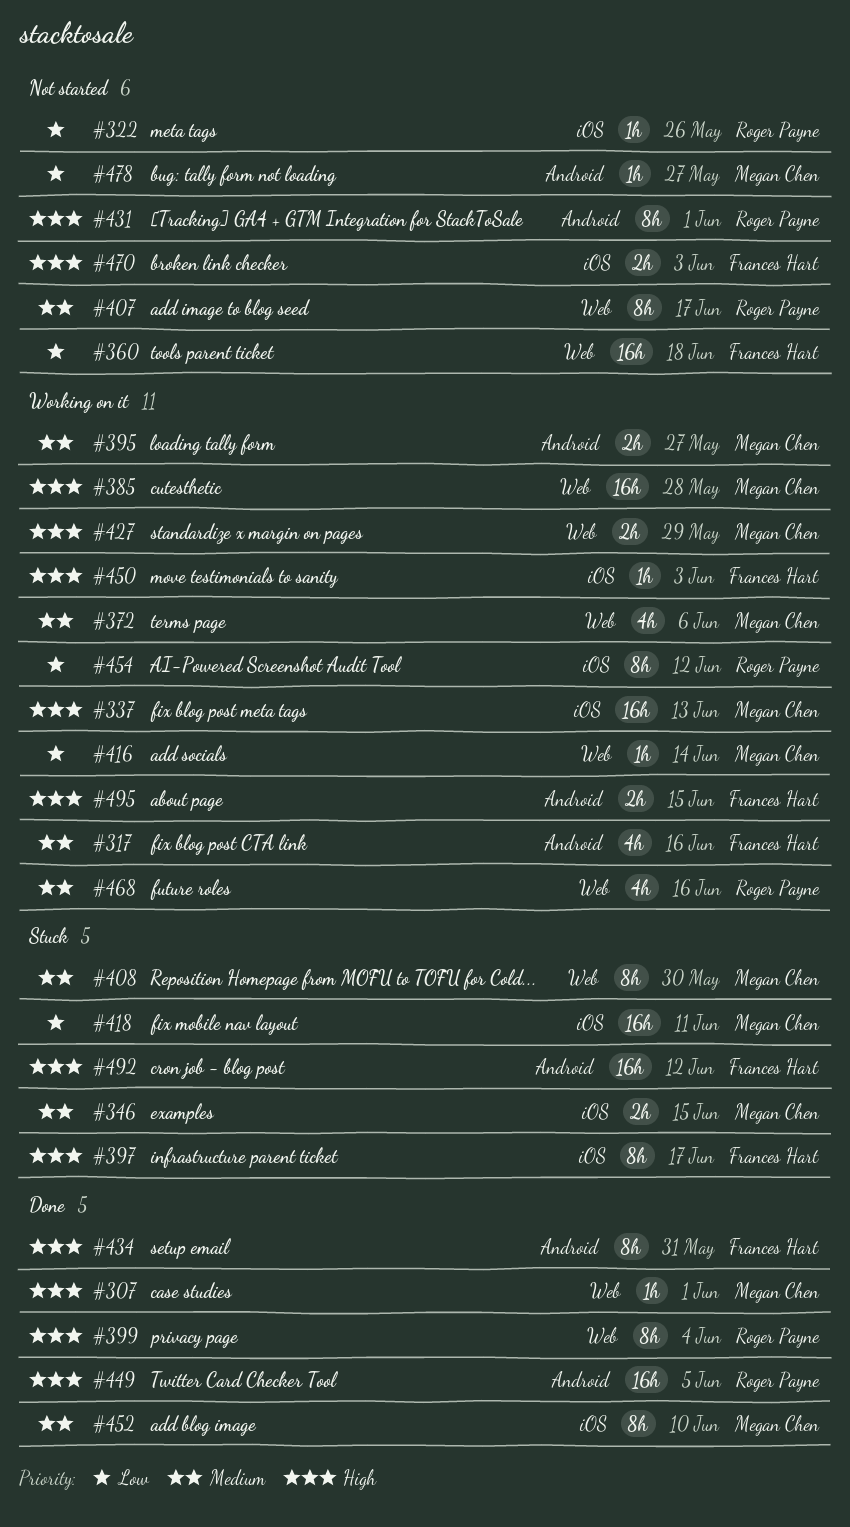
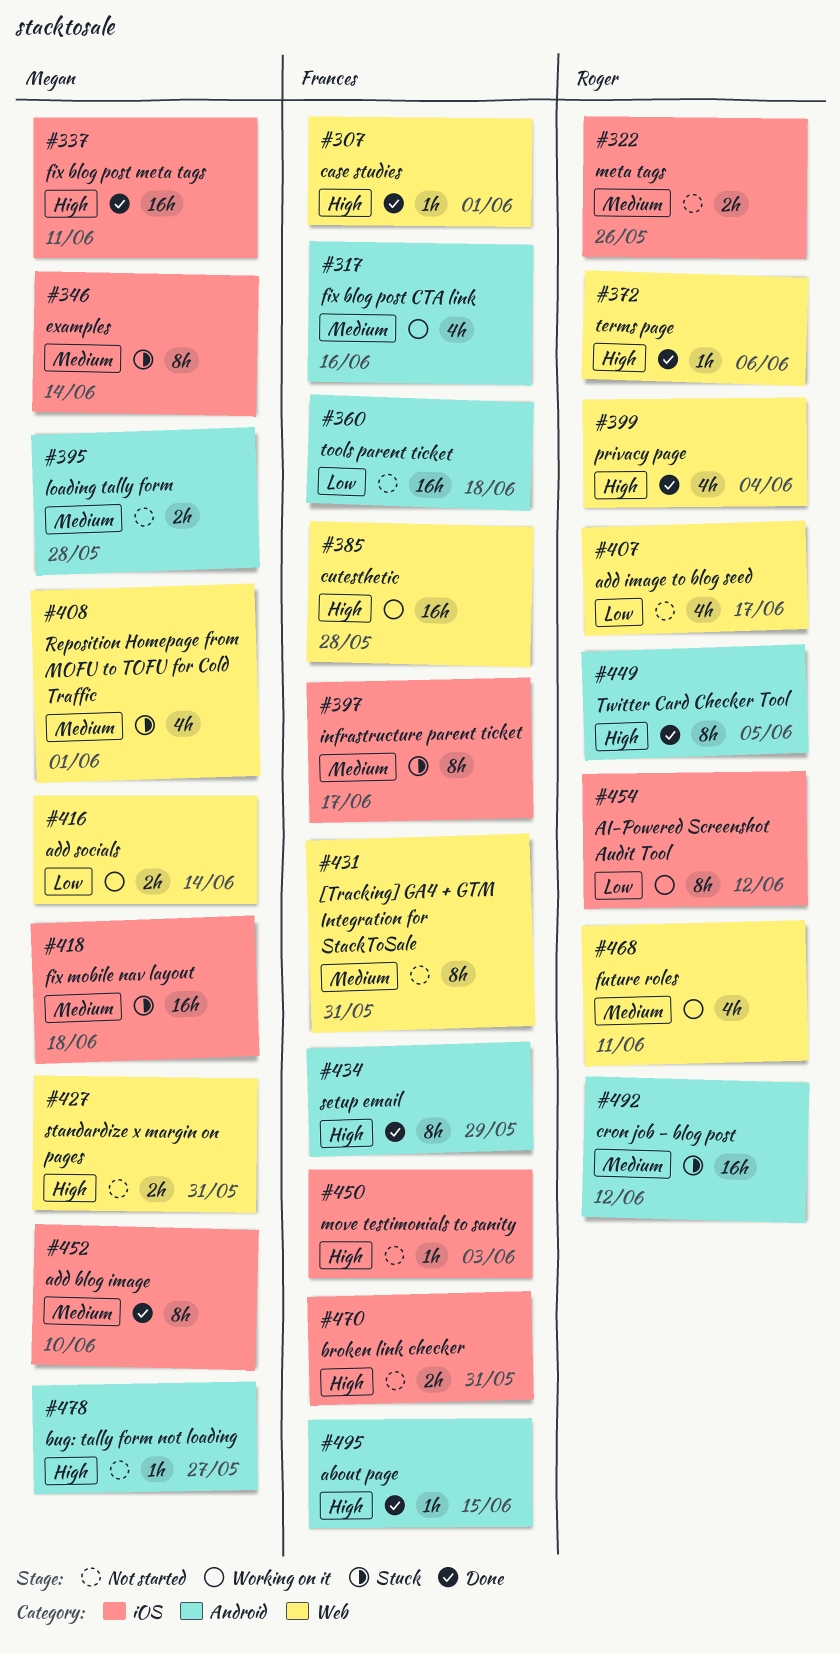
#307, owner: Megan Chen -> Frances Hart
#322, priority: Low -> Medium
#322, estimate: 1h -> 2h
#337, status: Working on it -> Done
#337, due: Jun 13 -> Jun 11
#346, estimate: 2h -> 8h
#346, due: Jun 15 -> Jun 14
#360, label: Web -> Android
#372, status: Working on it -> Done
#372, owner: Megan Chen -> Roger Payne
#372, priority: Medium -> High
#372, estimate: 4h -> 1h
#385, owner: Megan Chen -> Frances Hart
#395, status: Working on it -> Not started
#395, due: May 27 -> May 28
#397, priority: High -> Medium
#399, estimate: 8h -> 4h
#407, priority: Medium -> Low
#407, estimate: 8h -> 4h
#408, estimate: 8h -> 4h
#408, due: May 30 -> Jun 1
#416, estimate: 1h -> 2h
#418, priority: Low -> Medium
#418, due: Jun 11 -> Jun 18
#427, status: Working on it -> Not started
#427, due: May 29 -> May 31
#431, owner: Roger Payne -> Frances Hart
#431, priority: High -> Medium
#431, label: Android -> Web
#431, due: Jun 1 -> May 31
#434, due: May 31 -> May 29
#449, estimate: 16h -> 8h
#450, status: Working on it -> Not started
#468, due: Jun 16 -> Jun 11
#470, due: Jun 3 -> May 31
#478, priority: Low -> High
#492, owner: Frances Hart -> Roger Payne
#492, priority: High -> Medium
#495, status: Working on it -> Done
#495, estimate: 2h -> 1h

